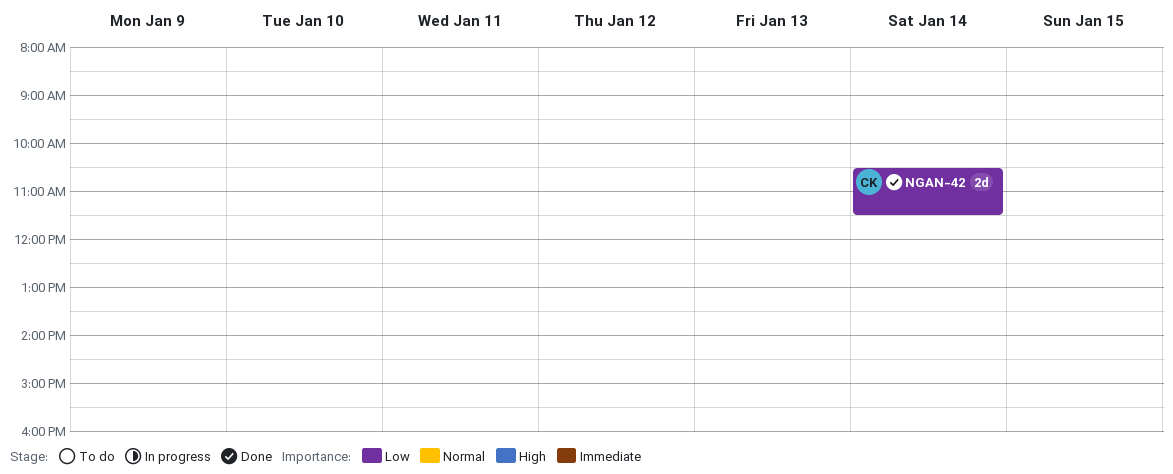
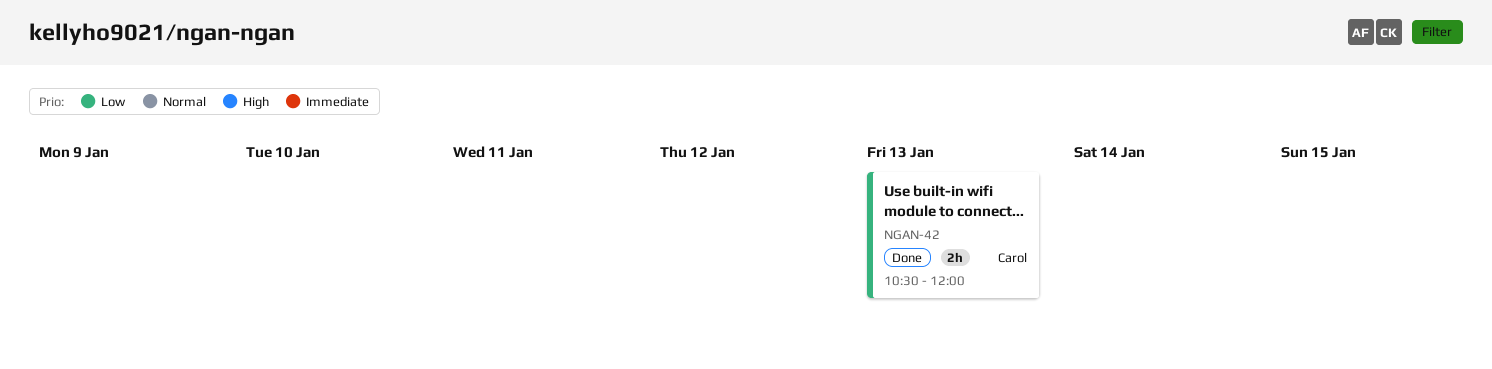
NGAN-42, estimate: 2d -> 2h
NGAN-42, day: Jan 14 -> Jan 13
NGAN-42, ends: 11:30 -> 12:00

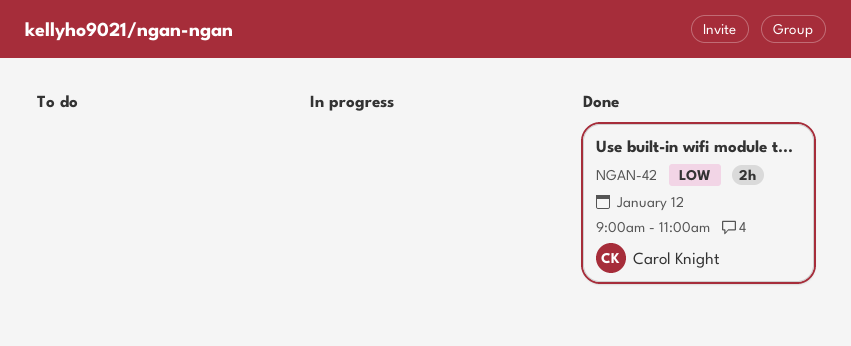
NGAN-42, day: Jan 13 -> Jan 12
NGAN-42, begins: 10:30 -> 09:00
NGAN-42, ends: 12:00 -> 11:00

